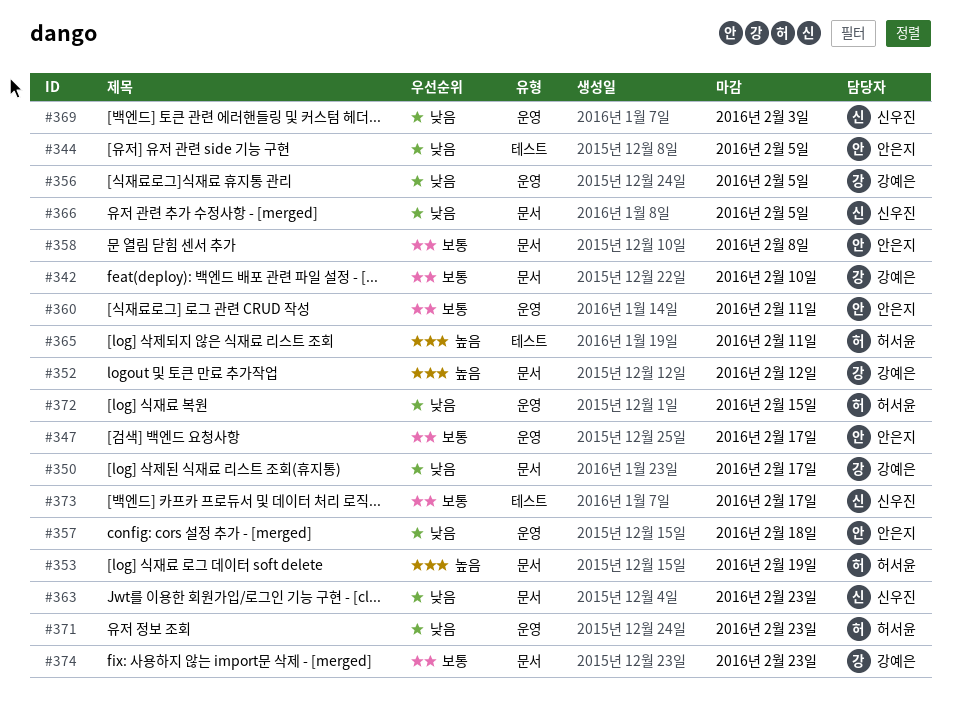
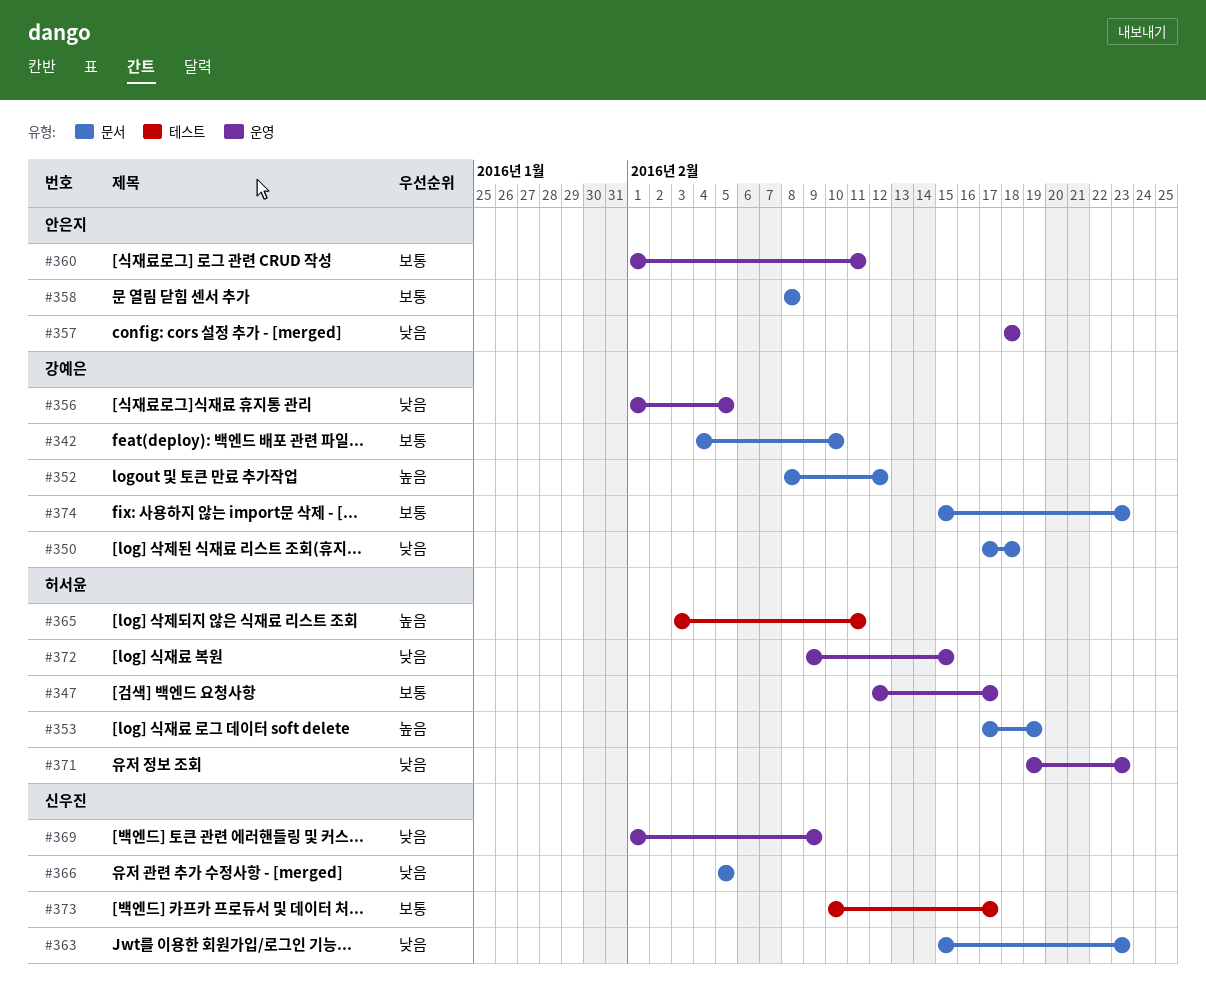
#344: present -> none
#347, owner: 안은지 -> 허서윤
#350, due: Feb 17 -> Feb 18
#369, due: Feb 3 -> Feb 9

